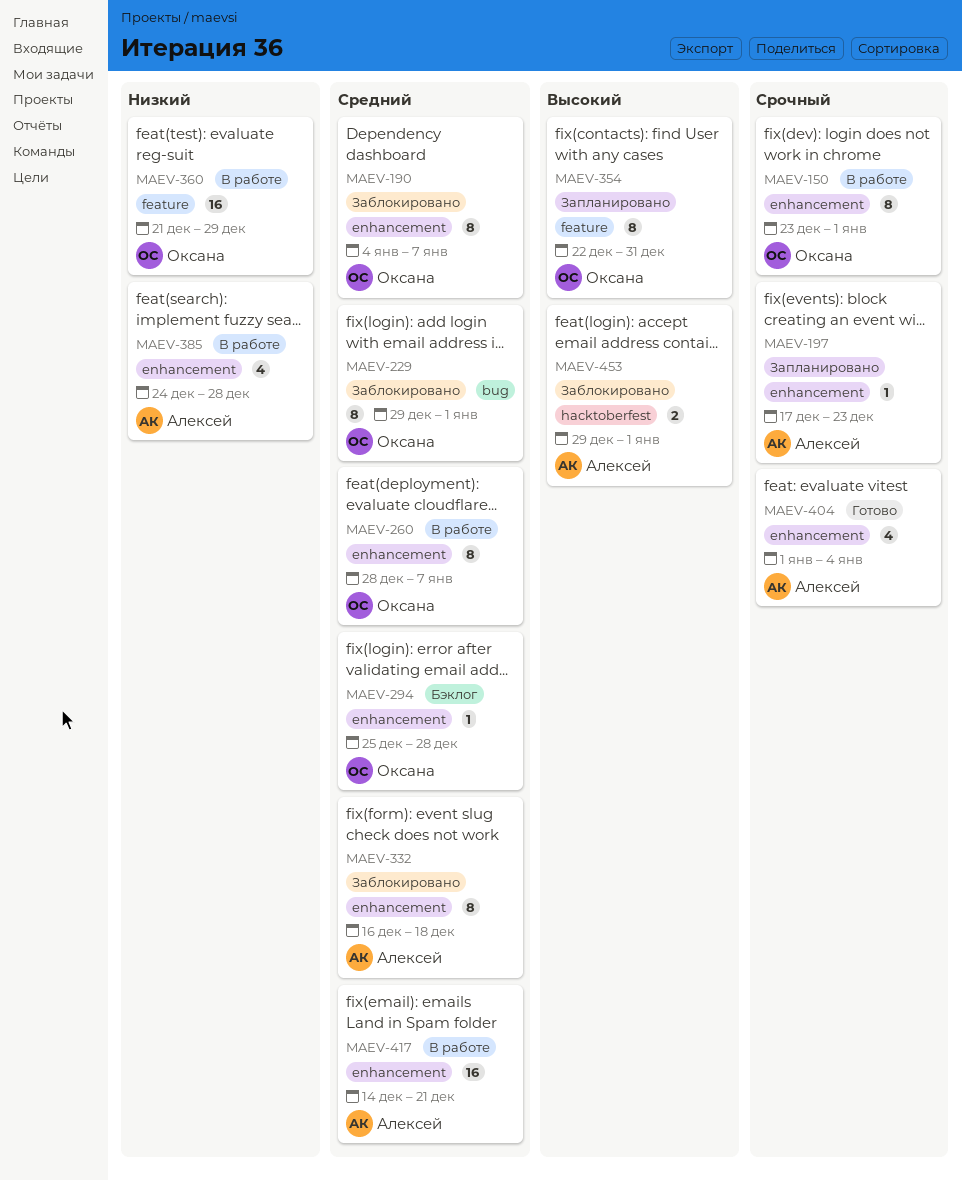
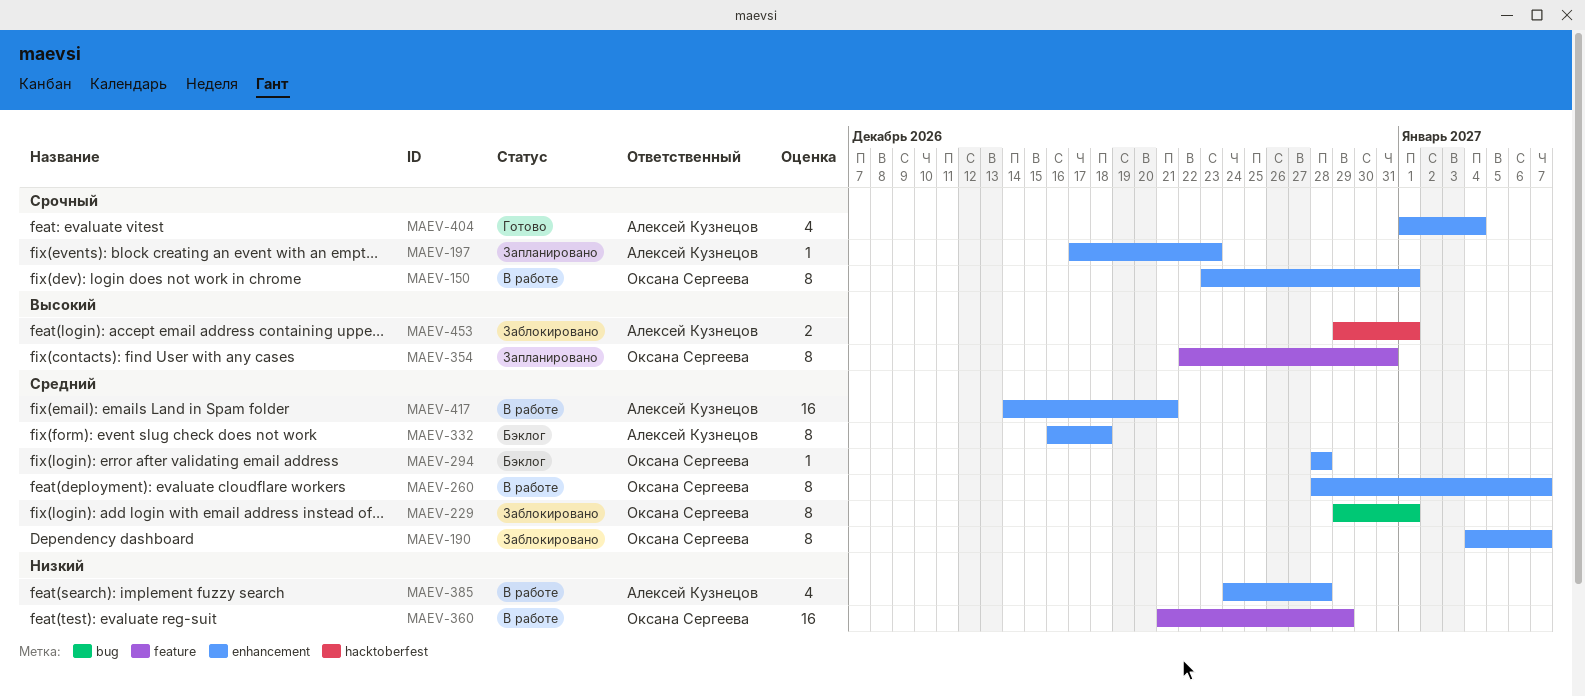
MAEV-294, start: Dec 25 -> Dec 28
MAEV-332, status: Заблокировано -> Бэклог

